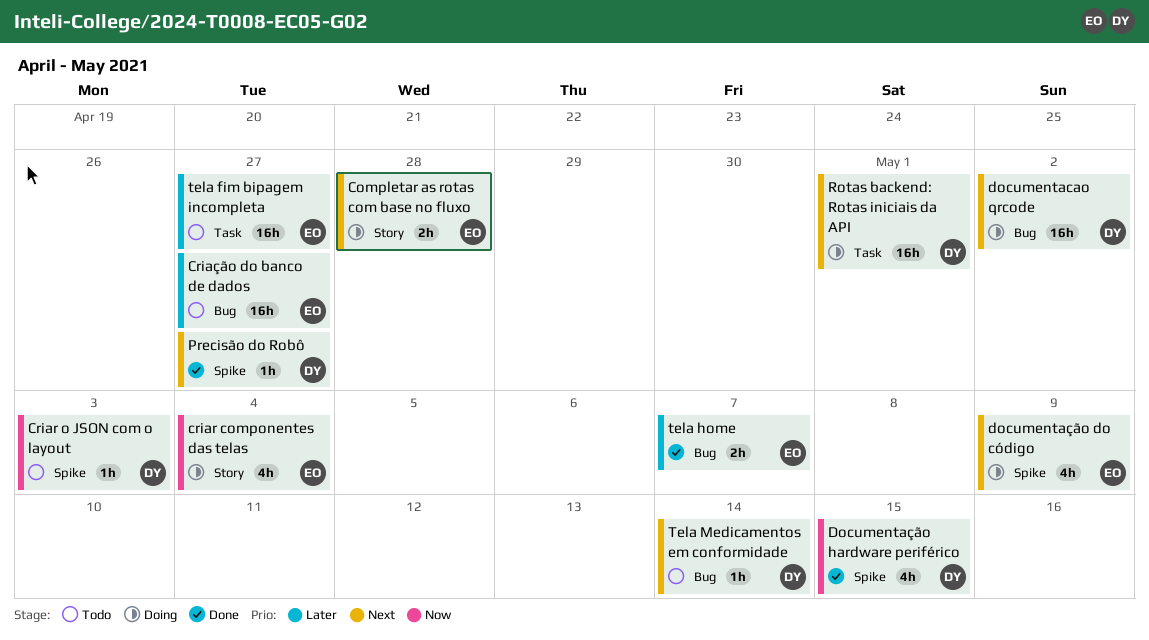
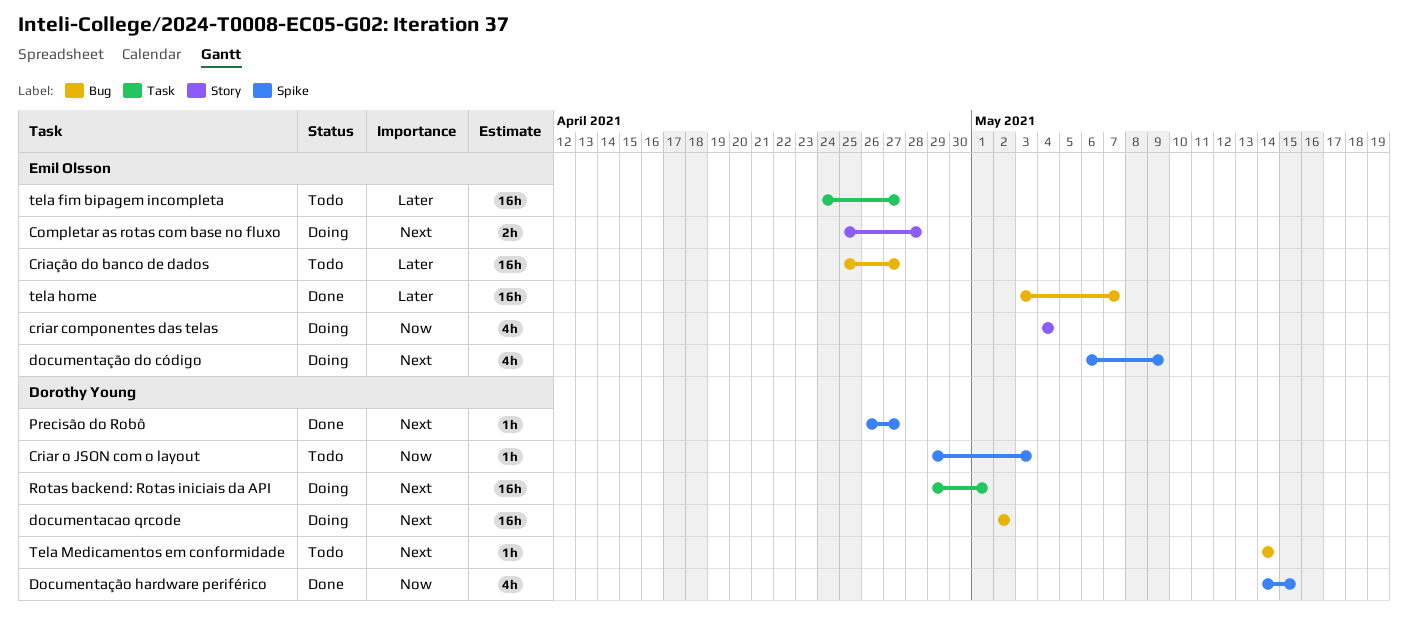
tela home, estimate: 2h -> 16h

